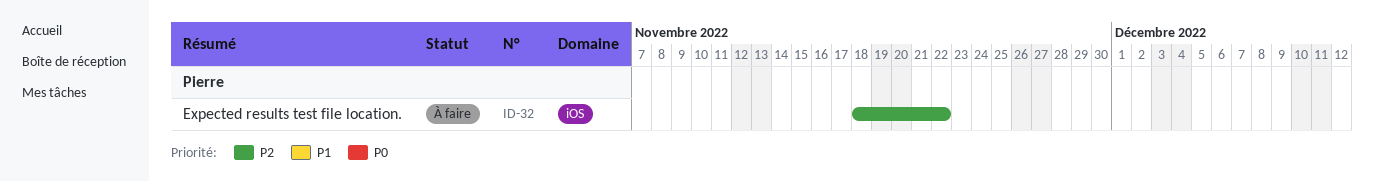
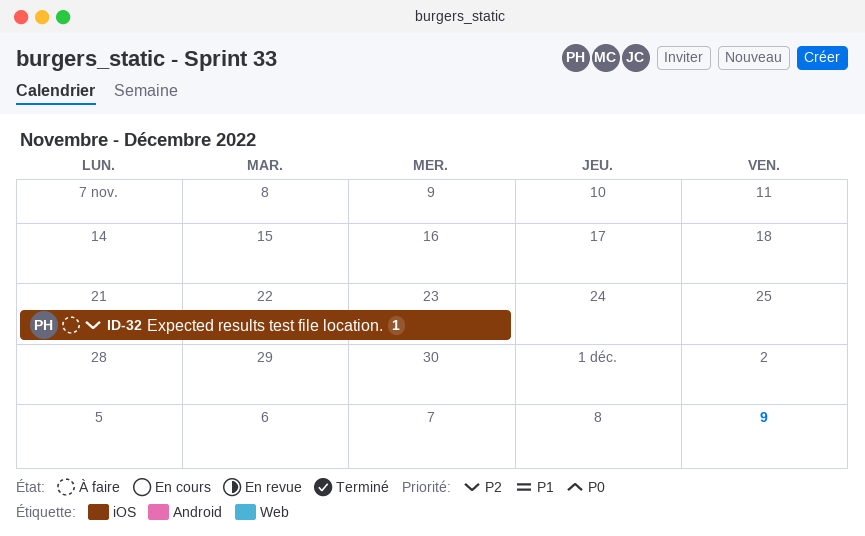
ID-32, start: Nov 18 -> Nov 21
ID-32, due: Nov 22 -> Nov 23

